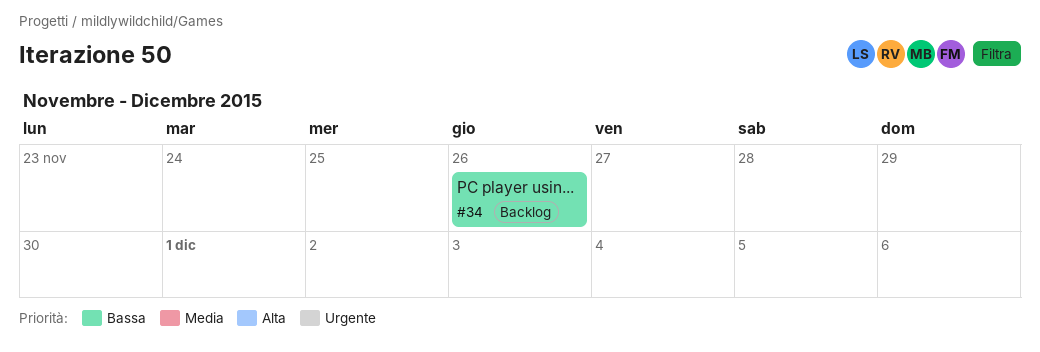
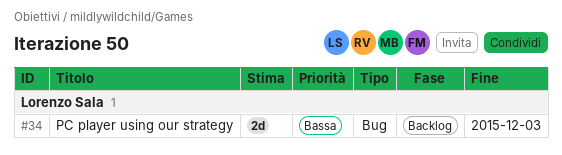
#34, due: Nov 26 -> Dec 3

